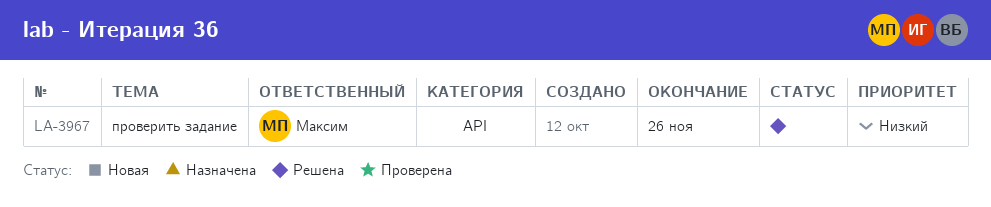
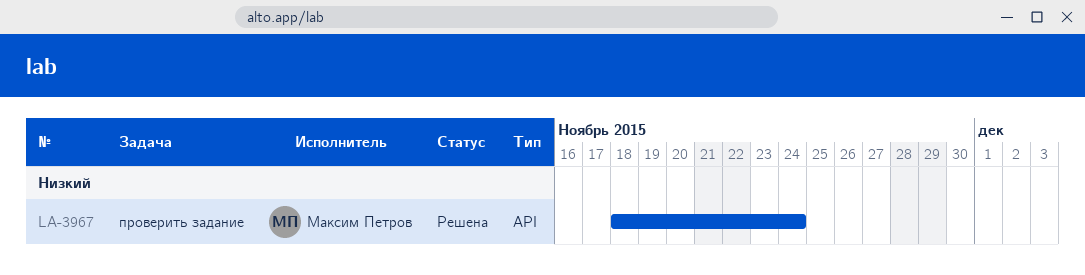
LA-3967, due: Nov 26 -> Nov 24

